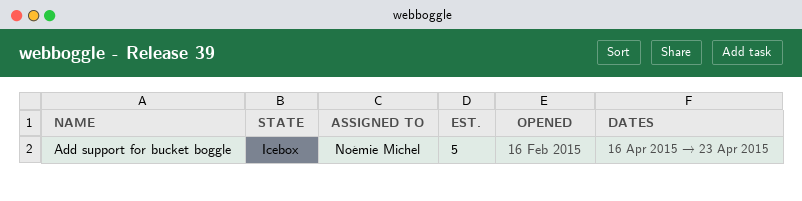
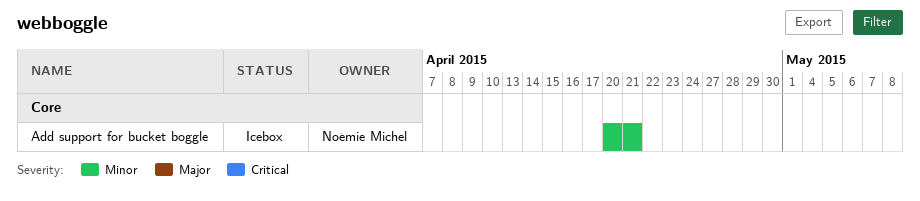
Add support for bucket boggle, start: Apr 16 -> Apr 20
Add support for bucket boggle, due: Apr 23 -> Apr 21

